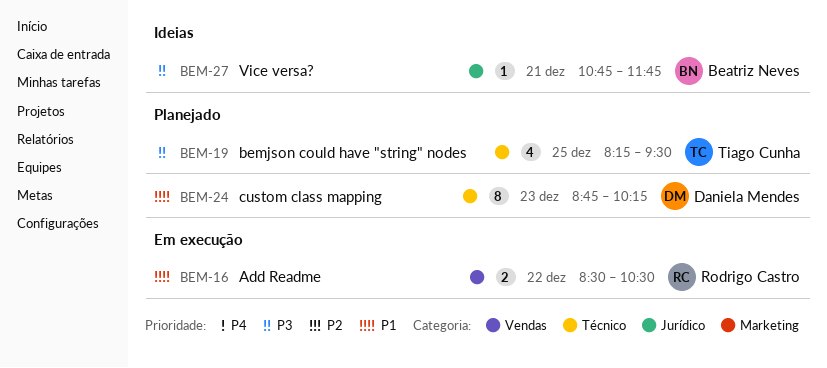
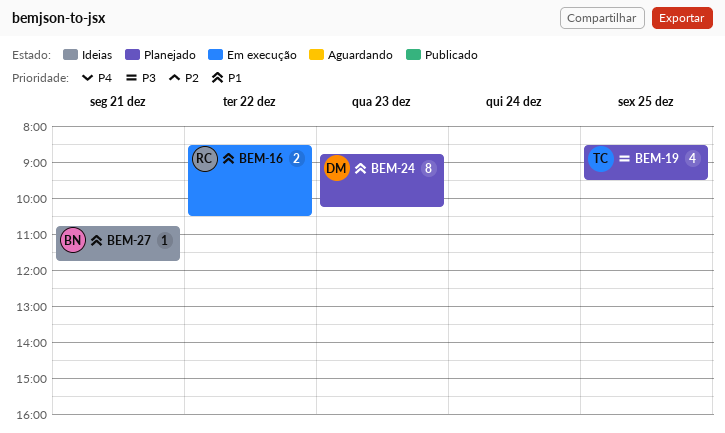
BEM-19, begins: 08:15 -> 08:30
BEM-27, priority: P3 -> P1

